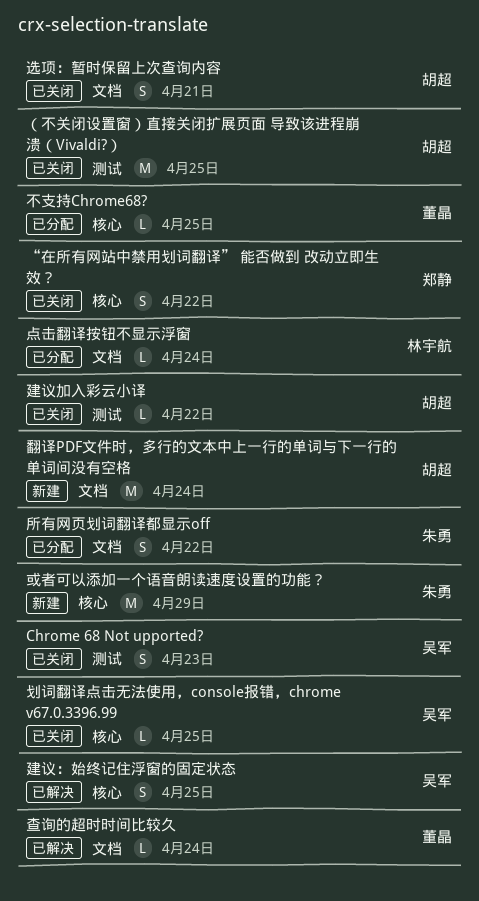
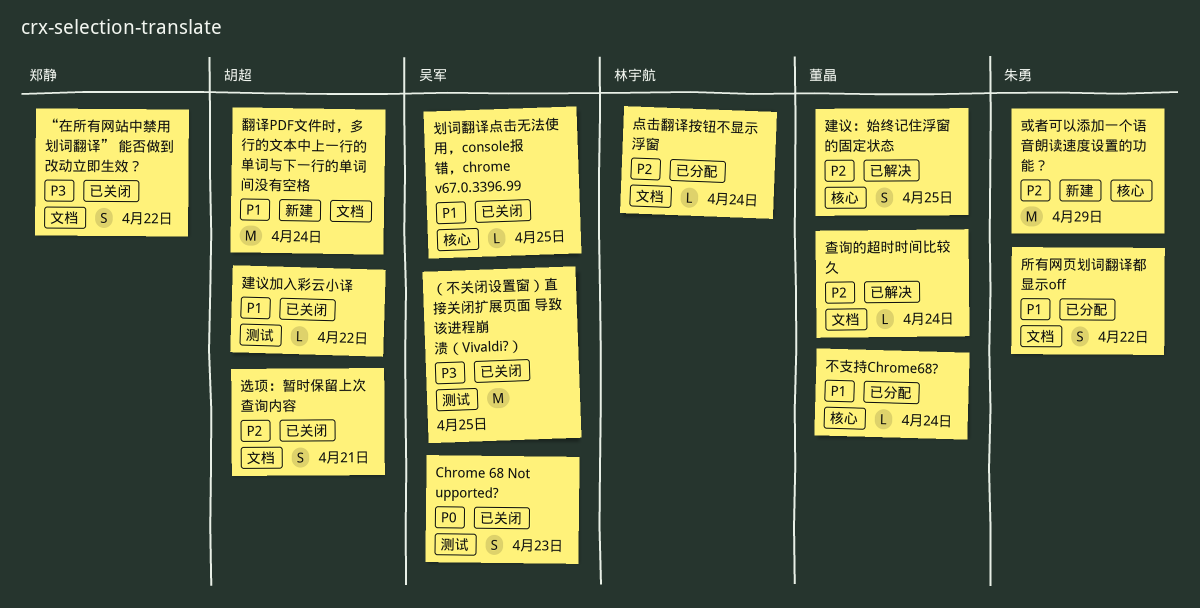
“在所有网站中禁用划词翻译” 能否做到 改动立即生效？, label: 核心 -> 文档
不支持Chrome68?, due: Apr 25 -> Apr 24
建议：始终记住浮窗的固定状态, owner: 吴军 -> 董晶
（不关闭设置窗）直接关闭扩展页面 导致该进程崩溃（Vivaldi?）, owner: 胡超 -> 吴军

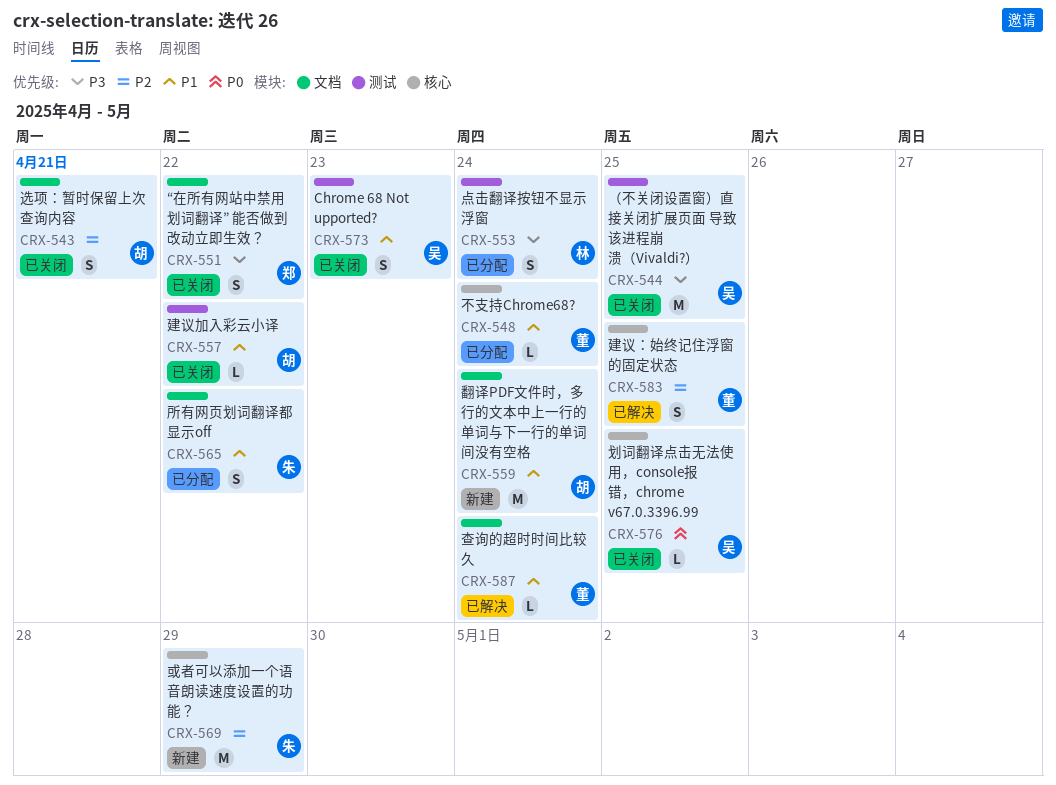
Chrome 68 Not upported?, priority: P0 -> P1
划词翻译点击无法使用，console报错，chrome v67.0.3396.99, priority: P1 -> P0
查询的超时时间比较久, priority: P2 -> P1
点击翻译按钮不显示浮窗, priority: P2 -> P3
点击翻译按钮不显示浮窗, label: 文档 -> 测试
点击翻译按钮不显示浮窗, estimate: L -> S

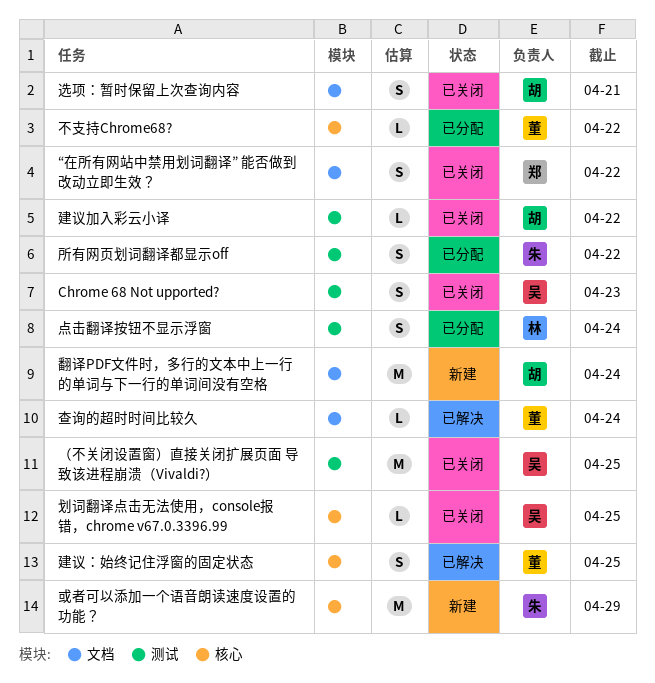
不支持Chrome68?, due: Apr 24 -> Apr 22
所有网页划词翻译都显示off, label: 文档 -> 测试

